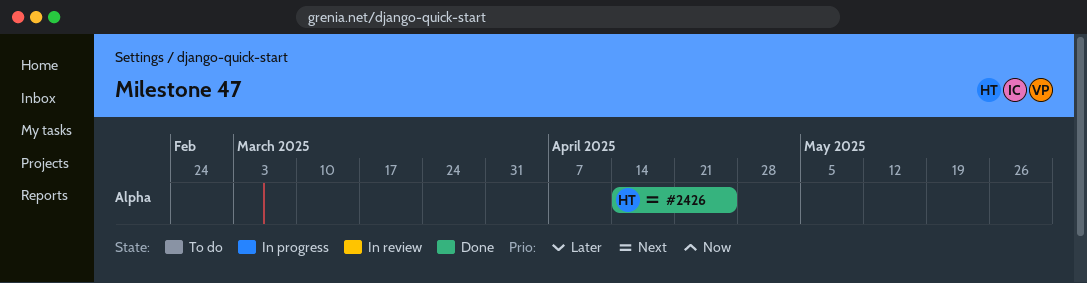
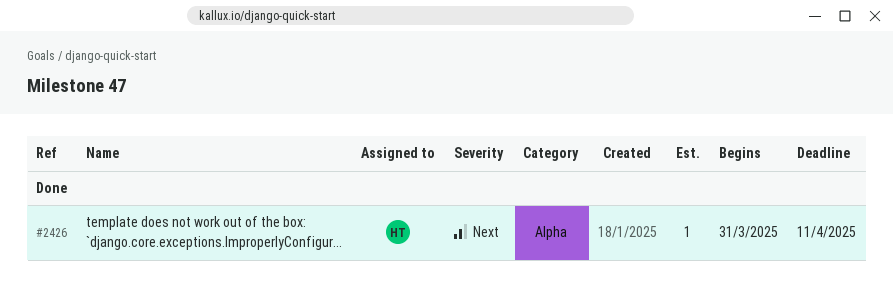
#2426, start: Apr 14 -> Mar 31
#2426, due: Apr 25 -> Apr 11

